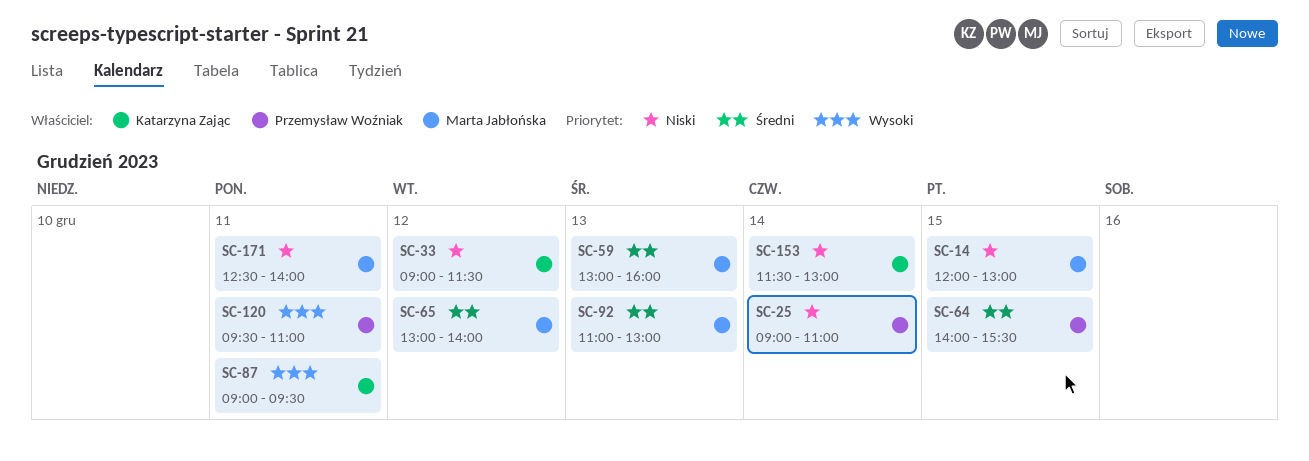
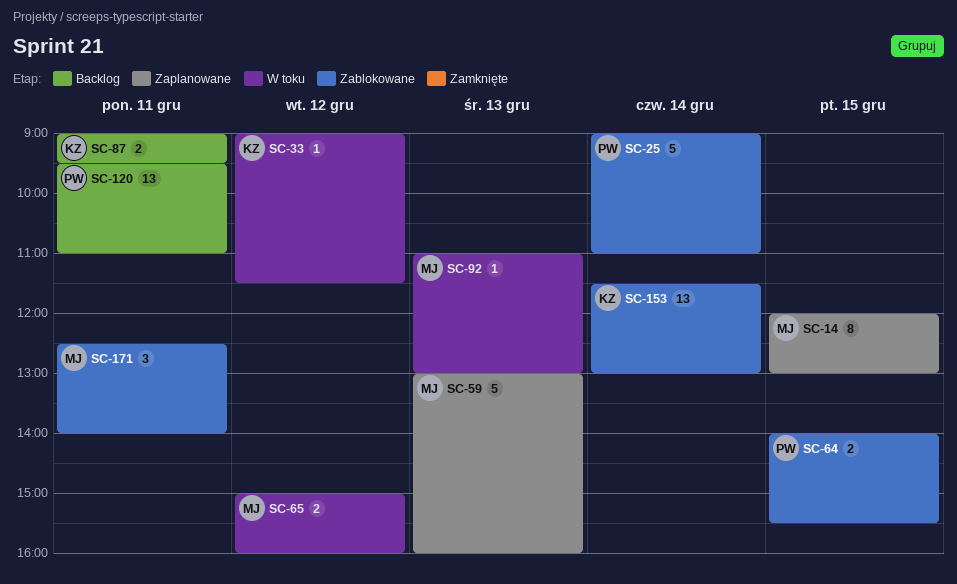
SC-65, begins: 13:00 -> 15:00
SC-65, ends: 14:00 -> 16:00

